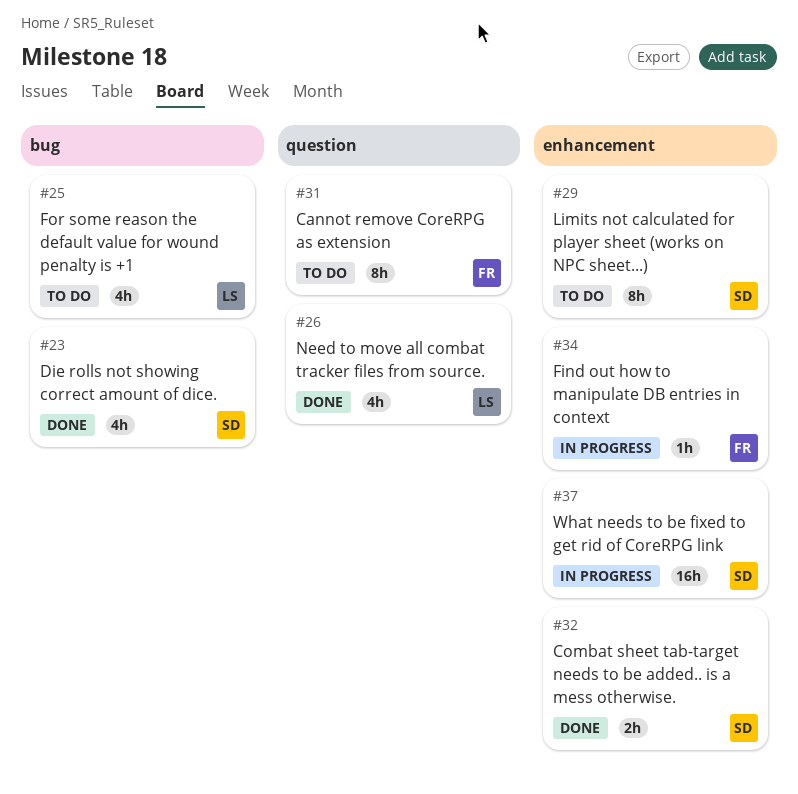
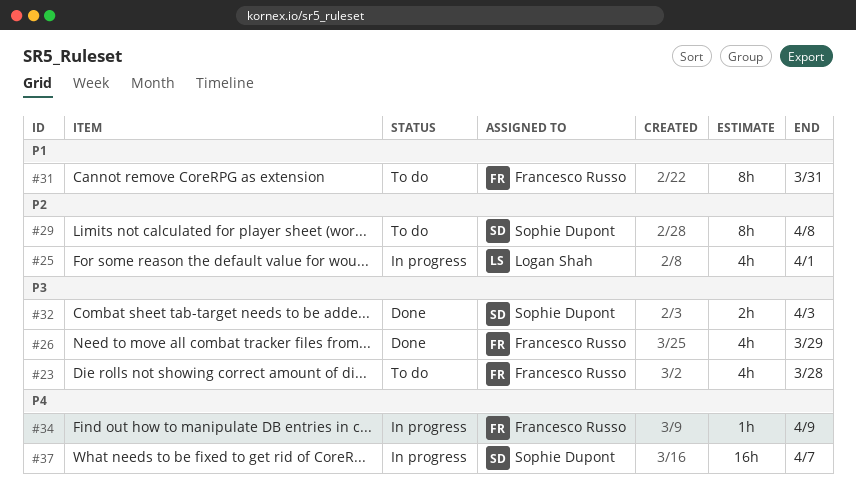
#23, status: Done -> To do
#23, owner: Sophie Dupont -> Francesco Russo
#25, status: To do -> In progress
#26, owner: Logan Shah -> Francesco Russo

